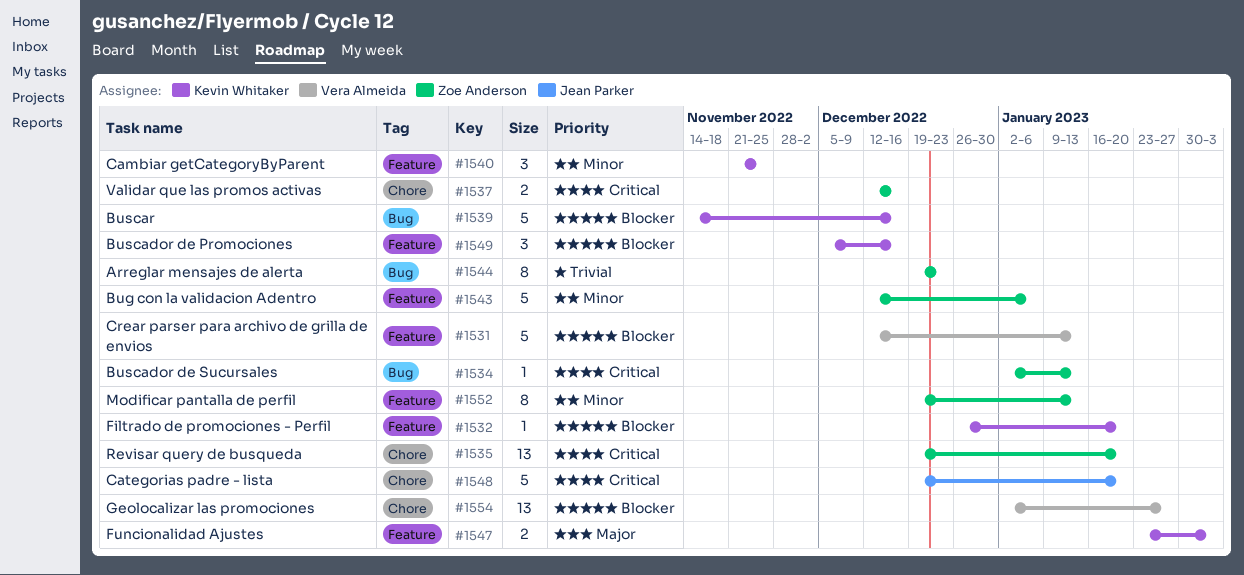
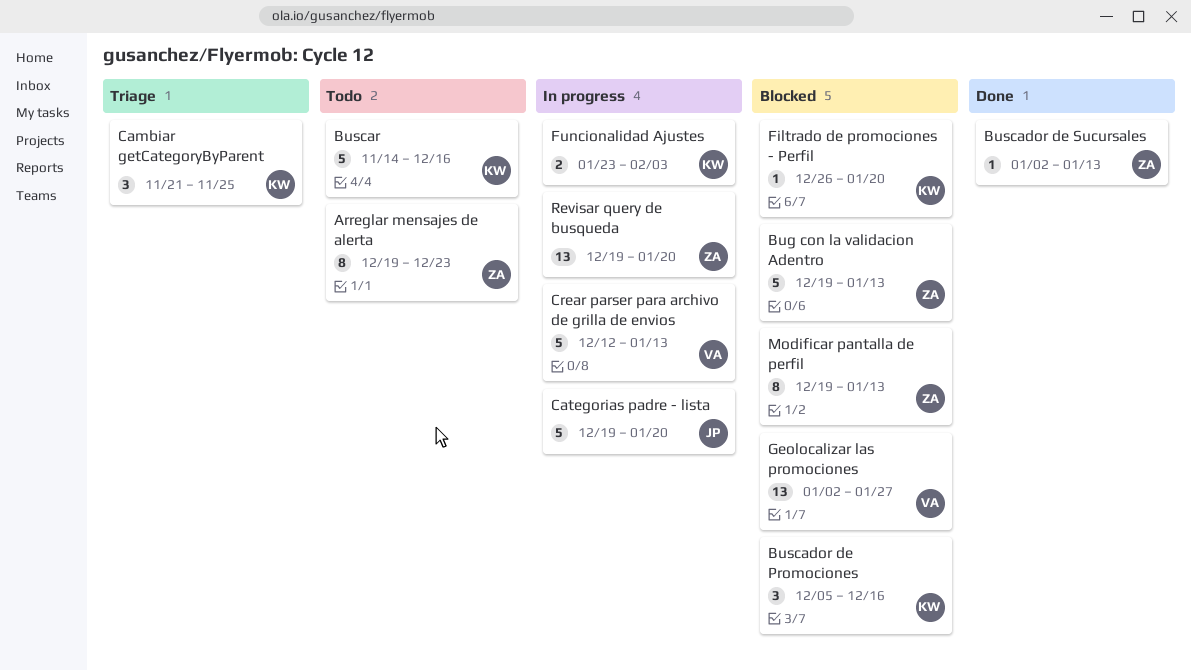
Bug con la validacion Adentro, start: Dec 12 -> Dec 19
Bug con la validacion Adentro, due: Jan 6 -> Jan 13
Validar que las promos activas: present -> none

